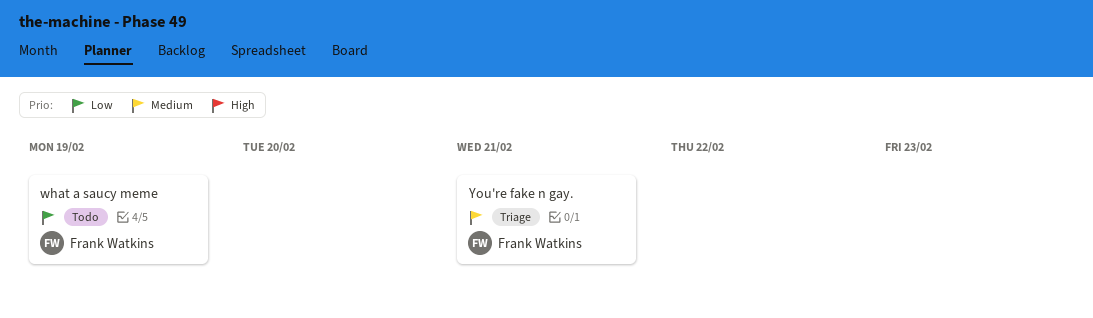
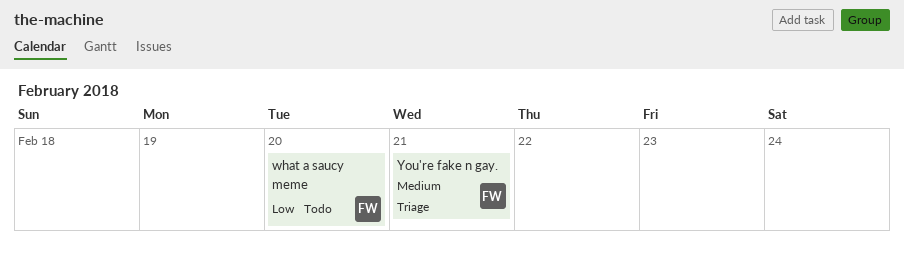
what a saucy meme, due: Feb 19 -> Feb 20

